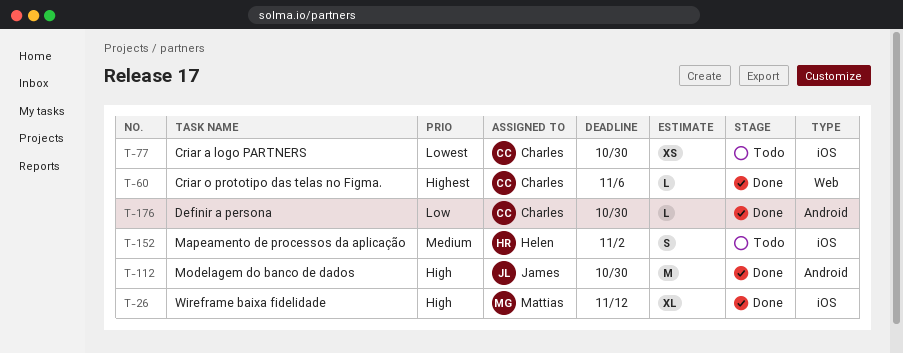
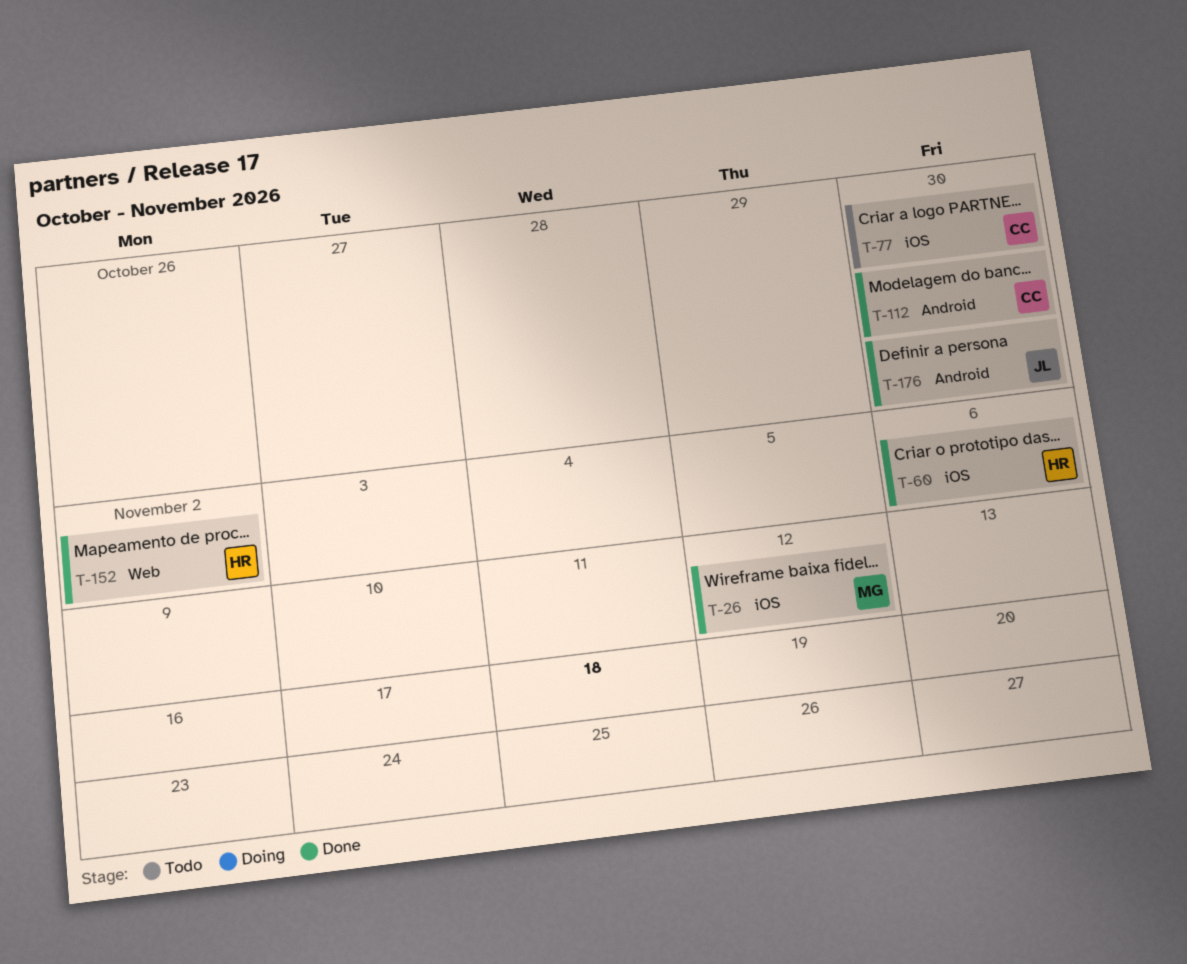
T-60, owner: Charles -> Helen
T-60, label: Web -> iOS
T-112, owner: James -> Charles
T-152, status: Todo -> Done
T-152, label: iOS -> Web
T-176, owner: Charles -> James

